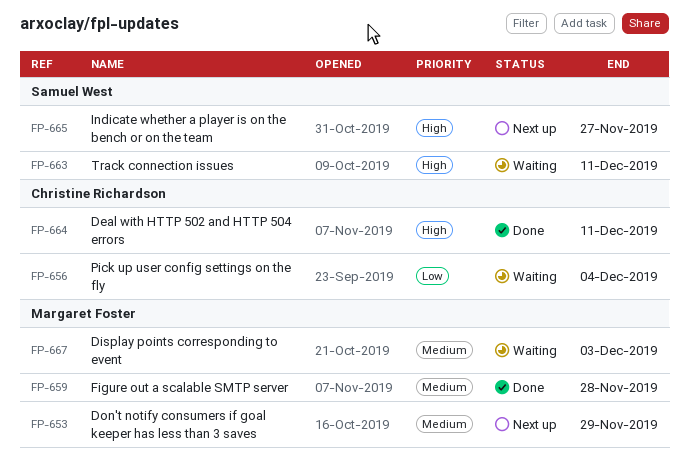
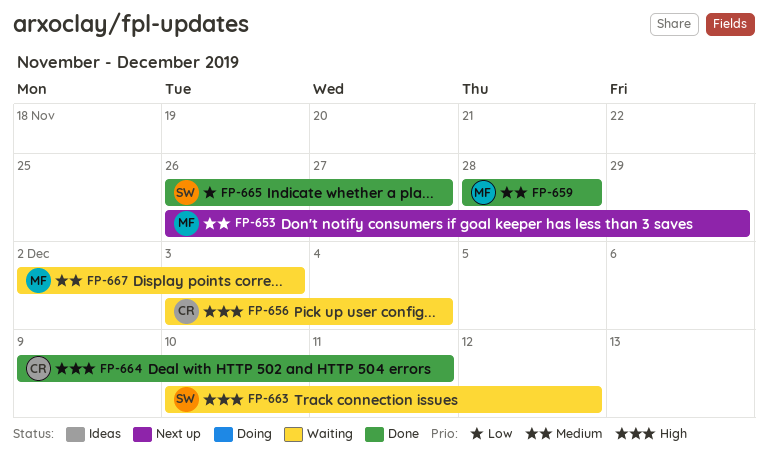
FP-656, priority: Low -> High
FP-663, due: Dec 11 -> Dec 12
FP-665, status: Next up -> Done
FP-665, priority: High -> Low

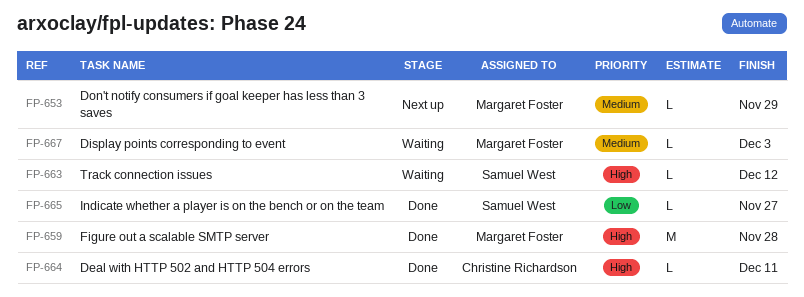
FP-656: present -> none
FP-659, priority: Medium -> High

